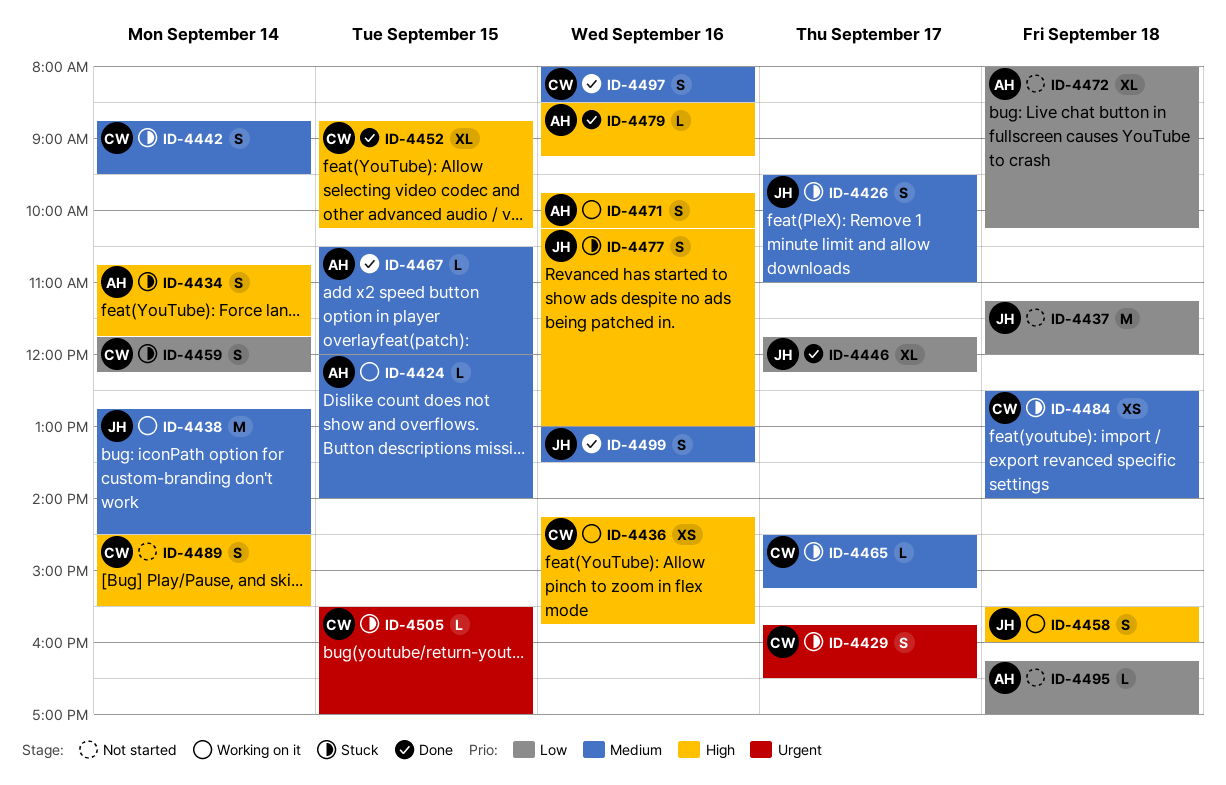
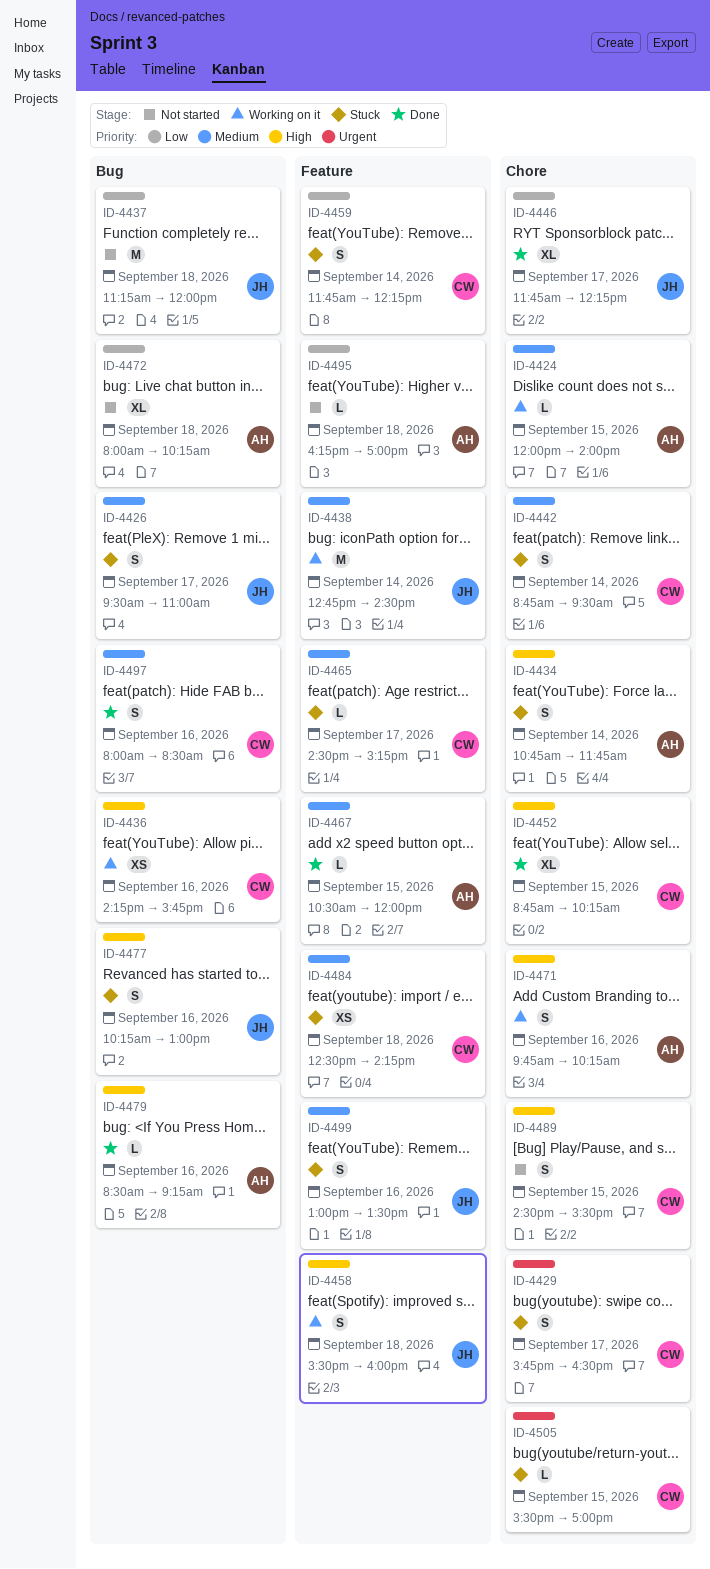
ID-4484, ends: 14:00 -> 14:15
ID-4489, day: Sep 14 -> Sep 15
ID-4499, status: Done -> Stuck

